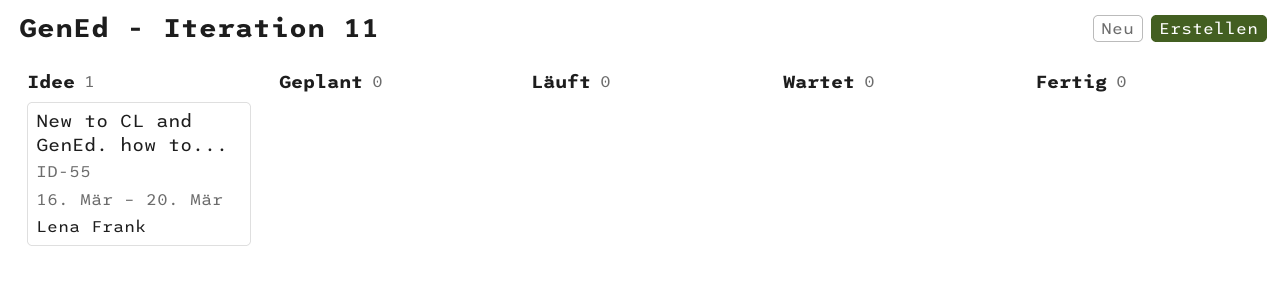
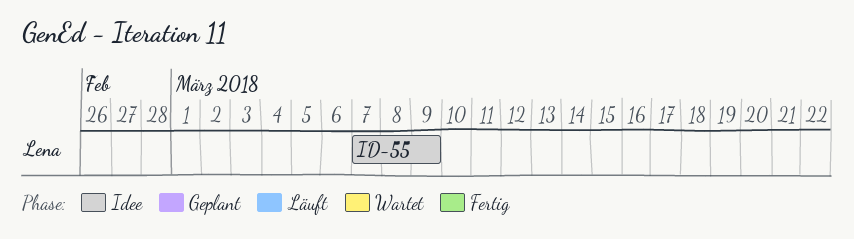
ID-55, start: Mar 16 -> Mar 7
ID-55, due: Mar 20 -> Mar 9

